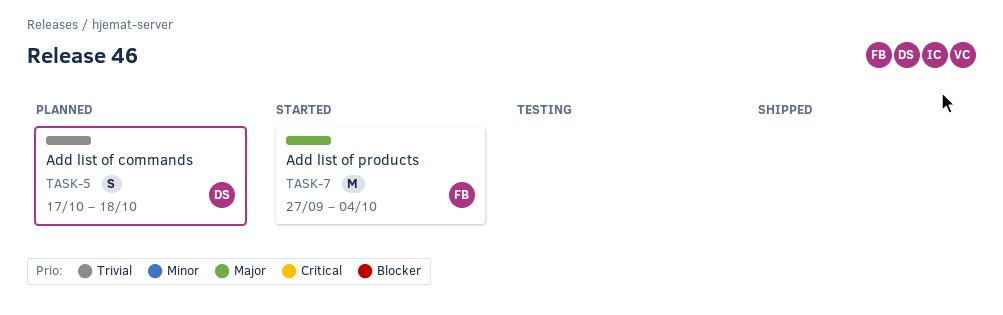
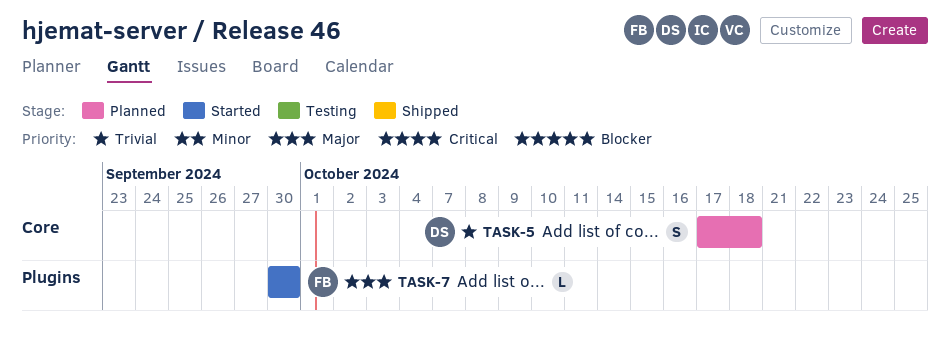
TASK-7, estimate: M -> L
TASK-7, start: Sep 27 -> Sep 30
TASK-7, due: Oct 4 -> Sep 30

